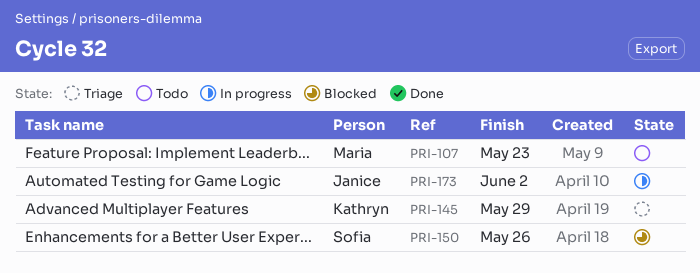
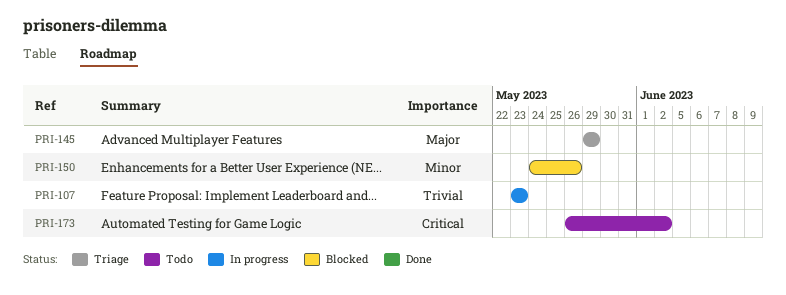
PRI-107, status: Todo -> In progress
PRI-173, status: In progress -> Todo

